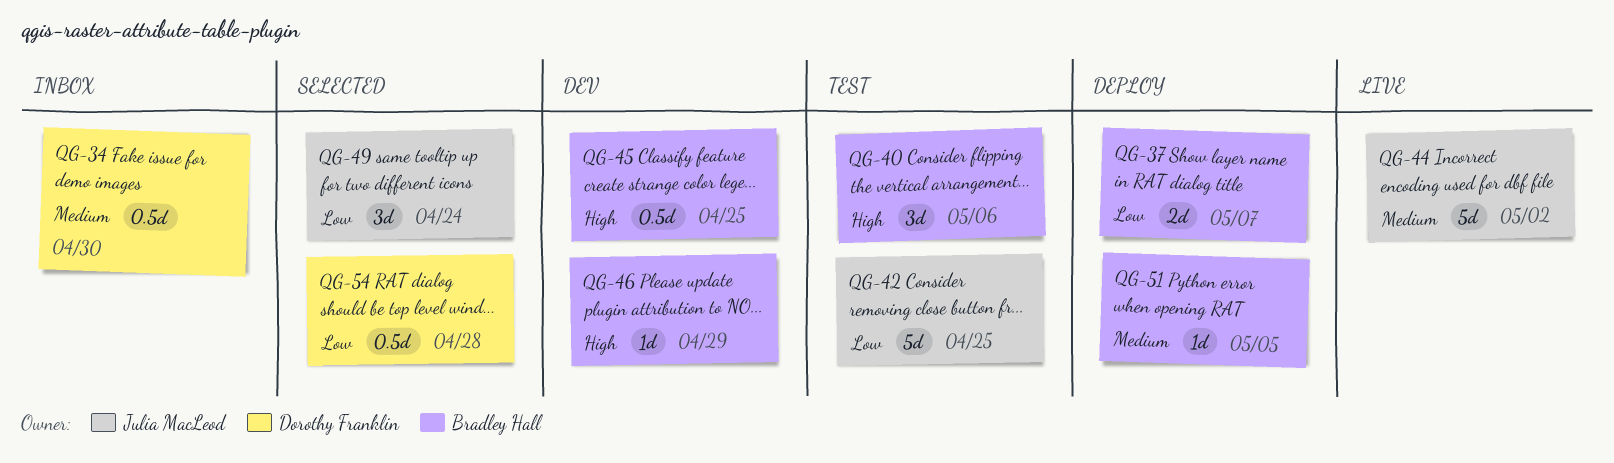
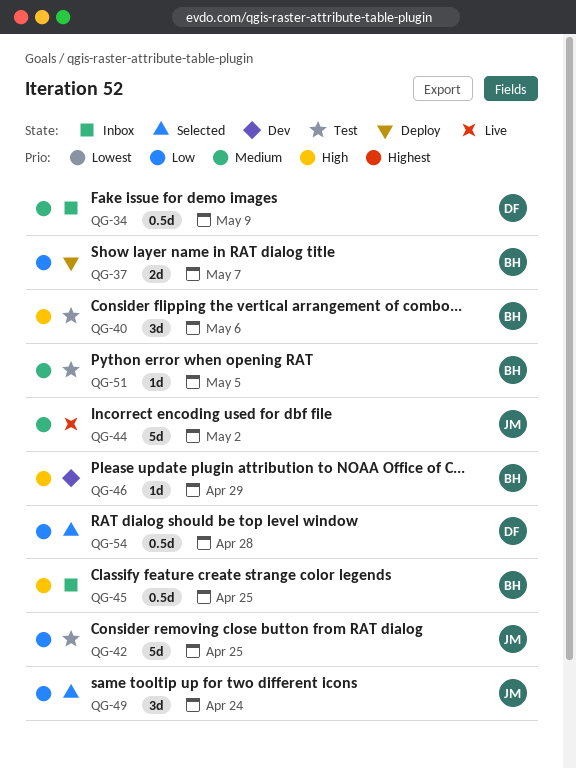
QG-34, due: Apr 30 -> May 9
QG-45, status: Dev -> Inbox
QG-51, status: Deploy -> Test

